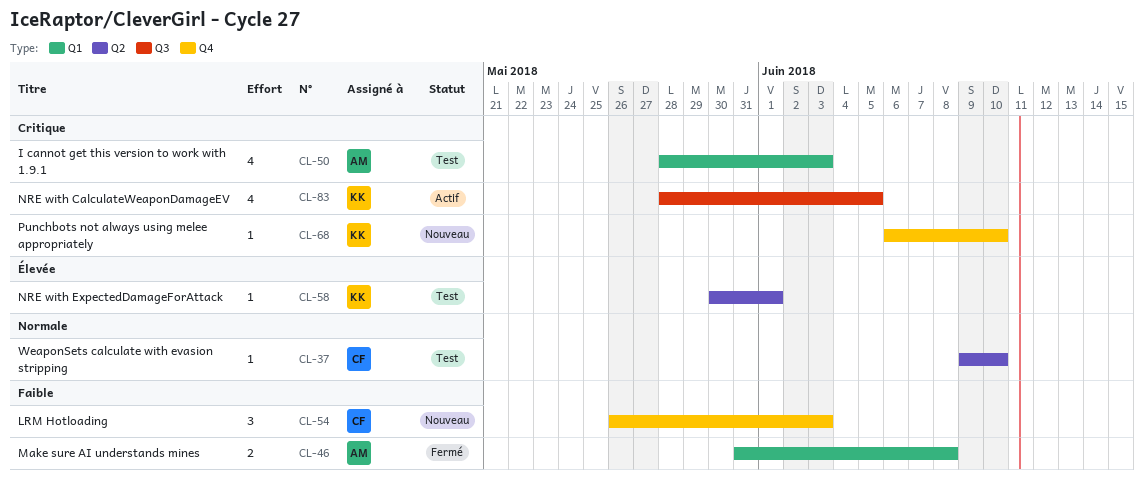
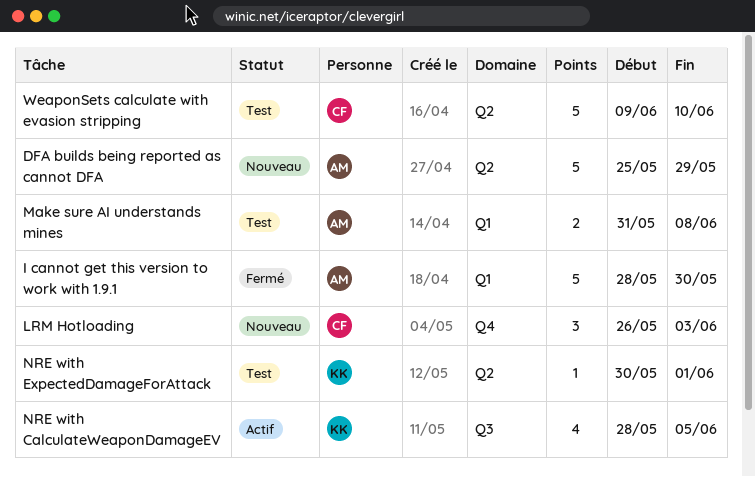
DFA builds being reported as cannot DFA: none -> present
I cannot get this version to work with 1.9.1, status: Test -> Fermé
I cannot get this version to work with 1.9.1, estimate: 4 -> 5
I cannot get this version to work with 1.9.1, due: Jun 3 -> May 30
Make sure AI understands mines, status: Fermé -> Test
Punchbots not always using melee appropriately: present -> none
WeaponSets calculate with evasion stripping, estimate: 1 -> 5

